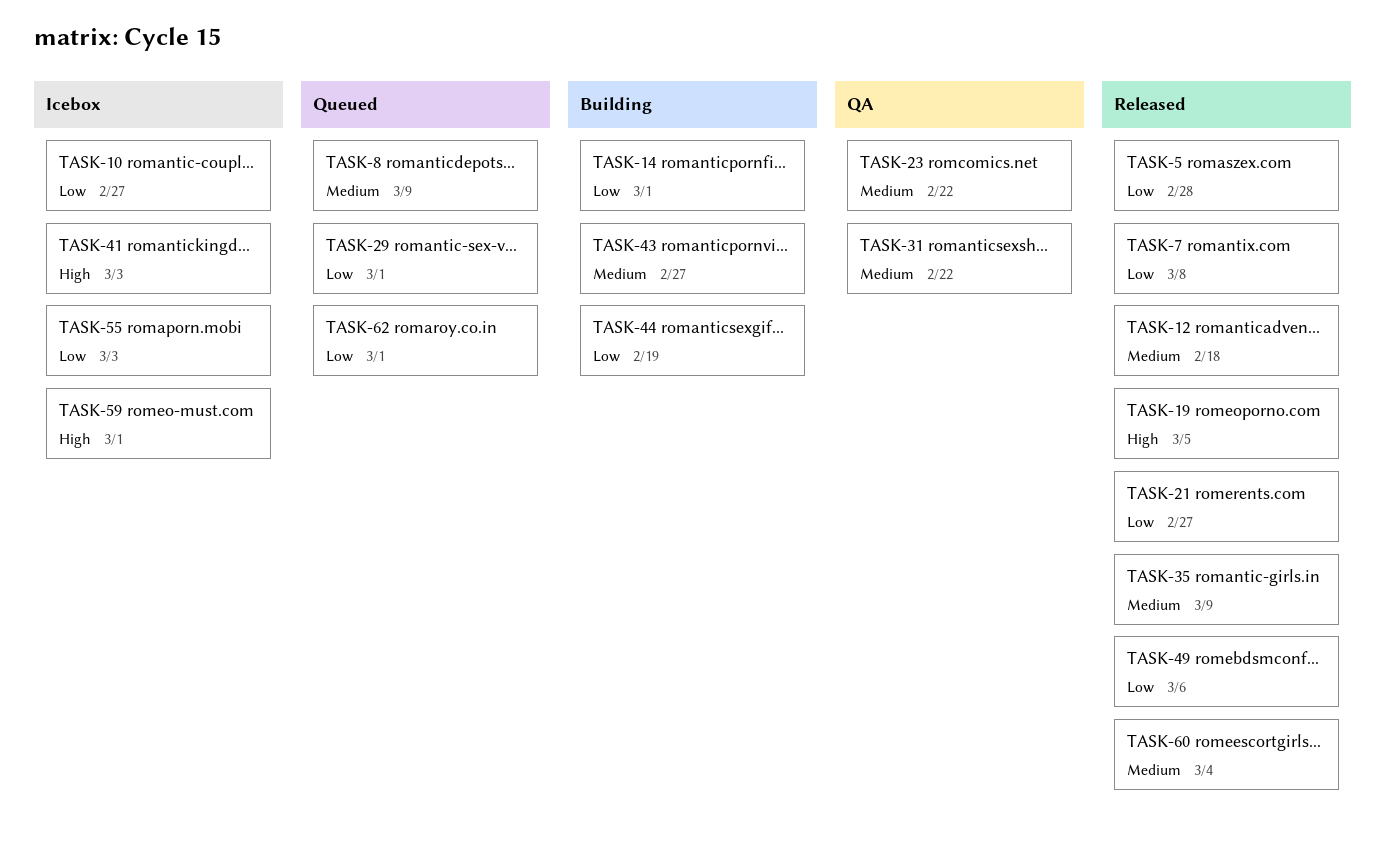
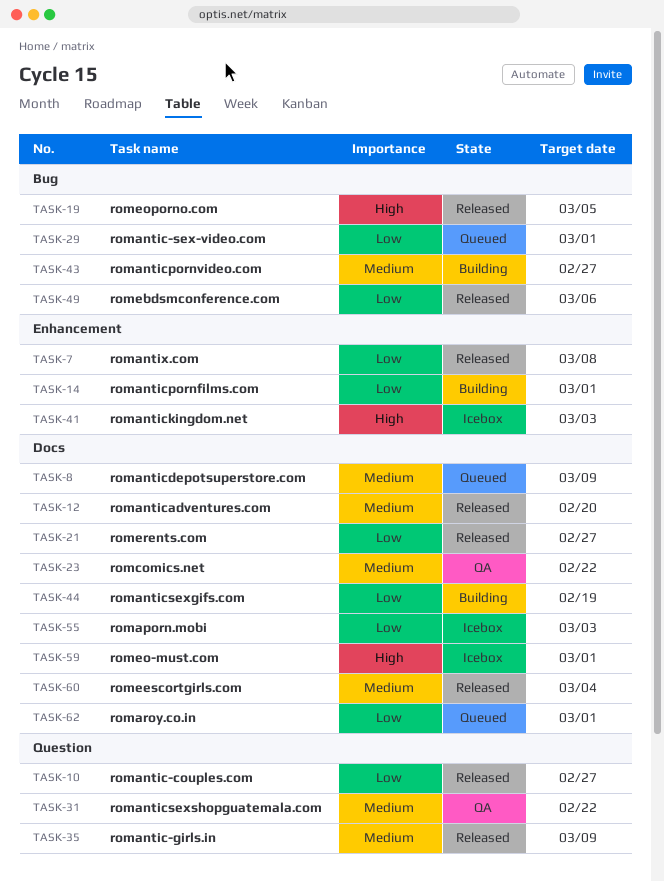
TASK-5: present -> none
TASK-10, status: Icebox -> Released
TASK-12, due: Feb 18 -> Feb 20

